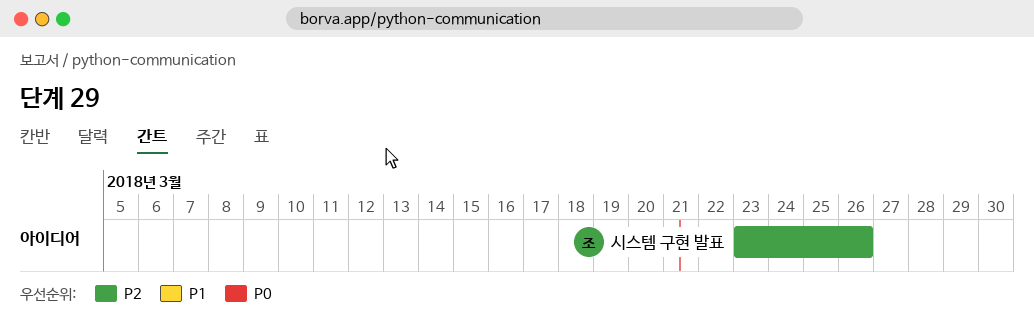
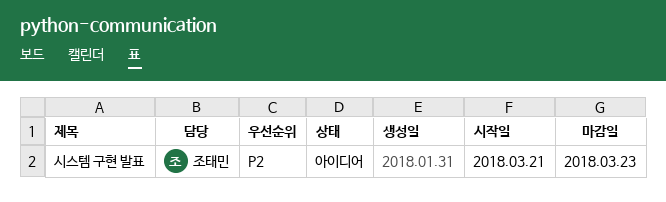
시스템 구현 발표, start: Mar 23 -> Mar 21
시스템 구현 발표, due: Mar 26 -> Mar 23

